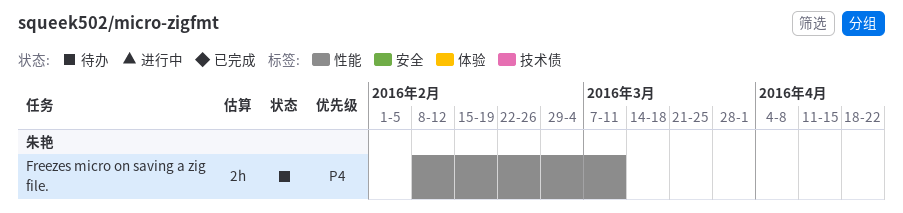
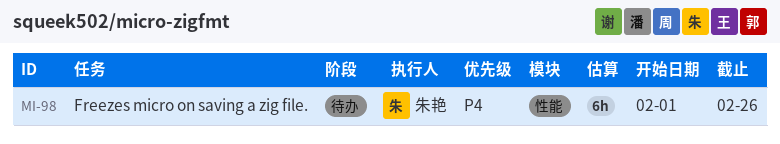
Freezes micro on saving a zig file., estimate: 2h -> 6h
Freezes micro on saving a zig file., start: Feb 8 -> Feb 1
Freezes micro on saving a zig file., due: Mar 11 -> Feb 26

